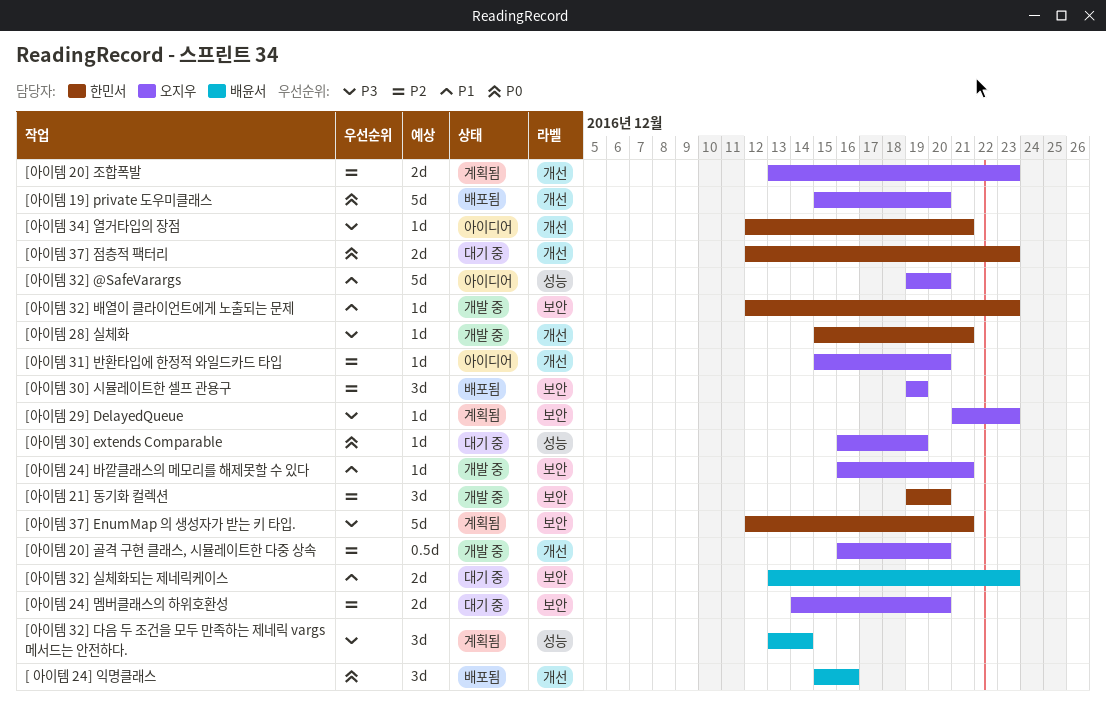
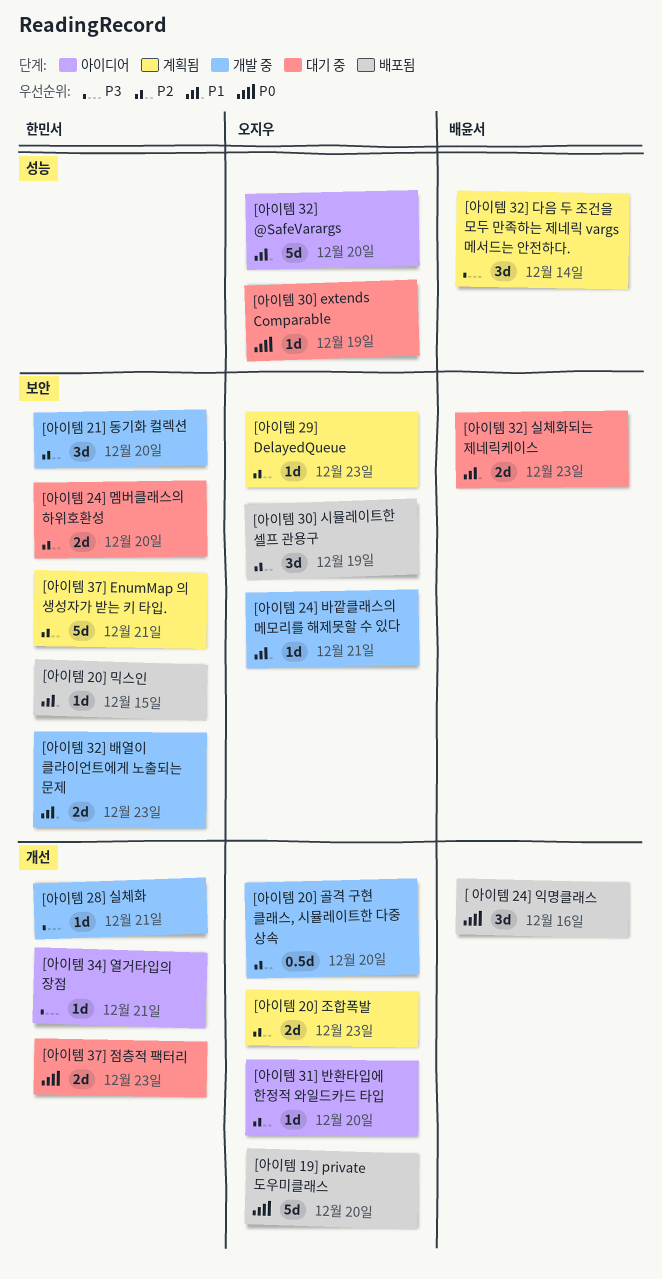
[아이템 20] 믹스인: none -> present
[아이템 24] 멤버클래스의 하위호환성, owner: 오지우 -> 한민서
[아이템 29] DelayedQueue, priority: P3 -> P2
[아이템 32] 배열이 클라이언트에게 노출되는 문제, estimate: 1d -> 2d
[아이템 37] EnumMap 의 생성자가 받는 키 타입., priority: P3 -> P2

